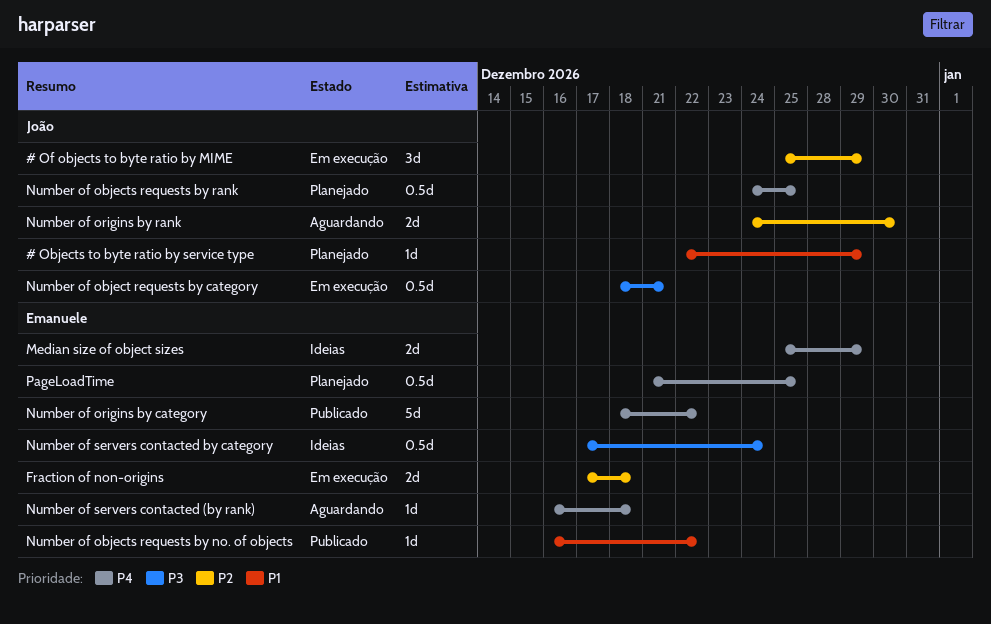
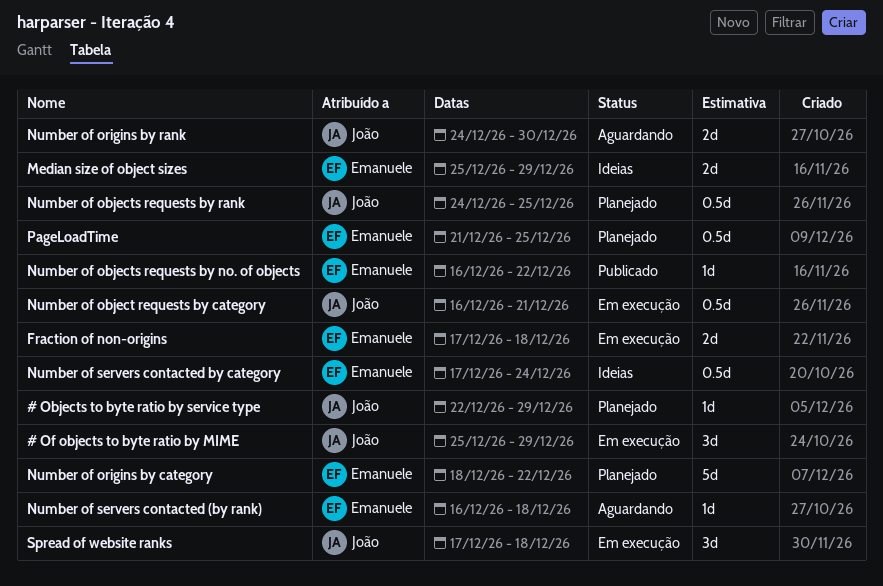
Number of object requests by category, start: Dec 18 -> Dec 16
Number of origins by category, status: Publicado -> Planejado
Spread of website ranks: none -> present

